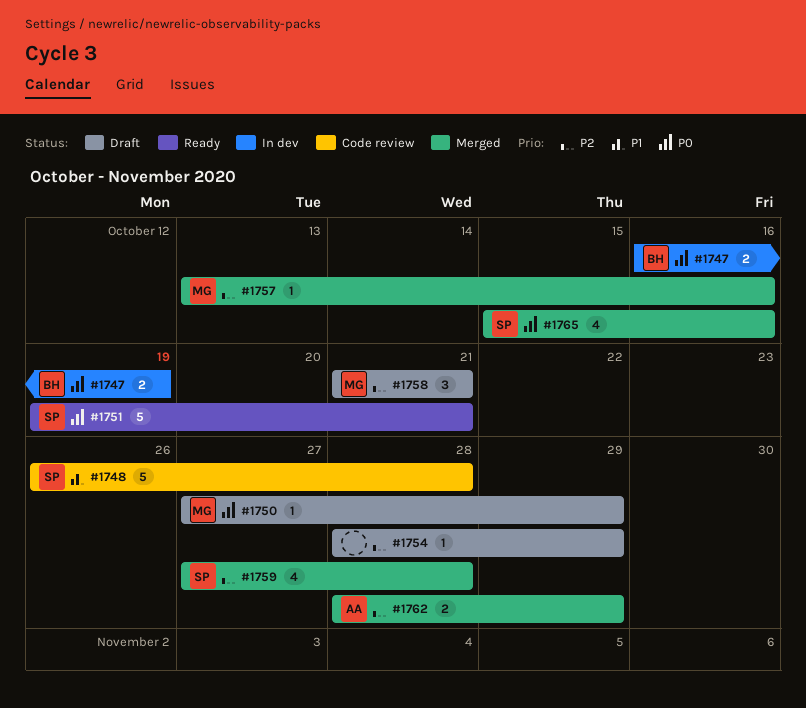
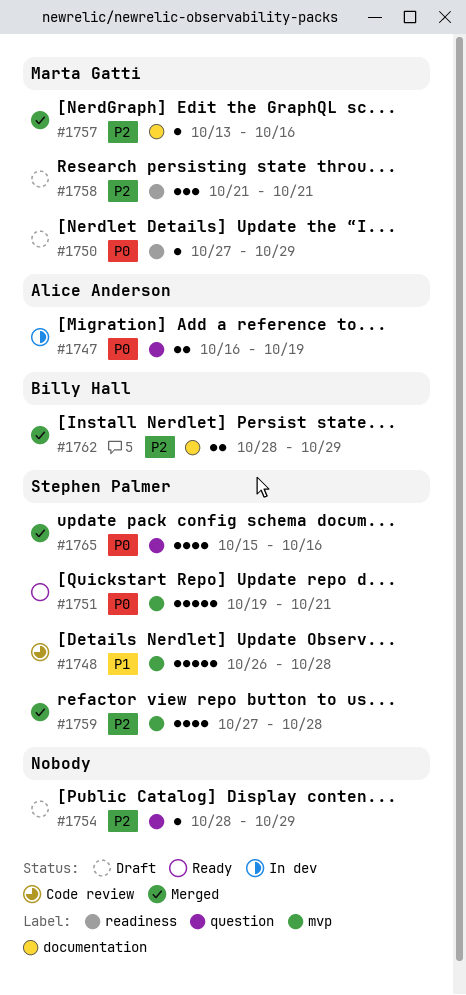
#1747, owner: Billy Hall -> Alice Anderson
#1762, owner: Alice Anderson -> Billy Hall

